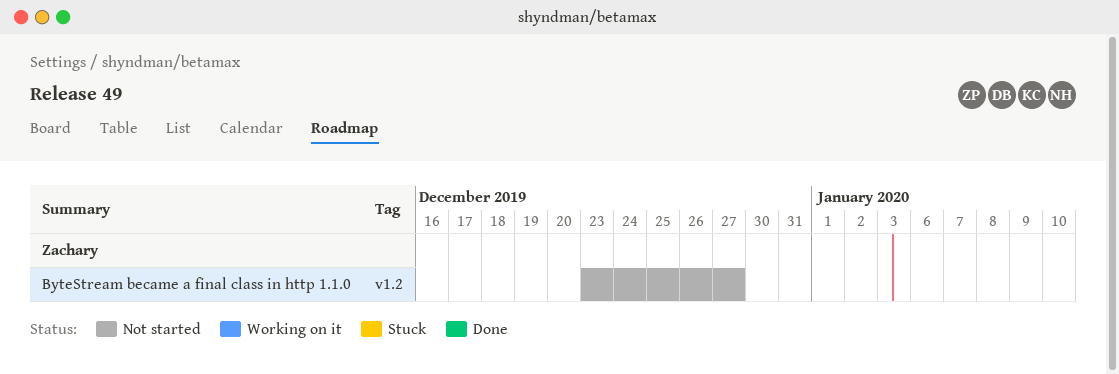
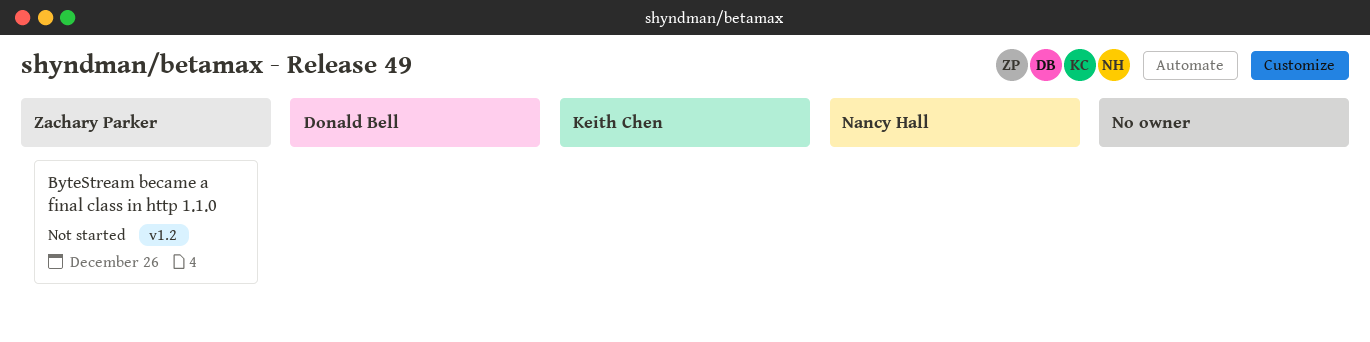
ByteStream became a final class in http 1.1.0, due: Dec 27 -> Dec 26

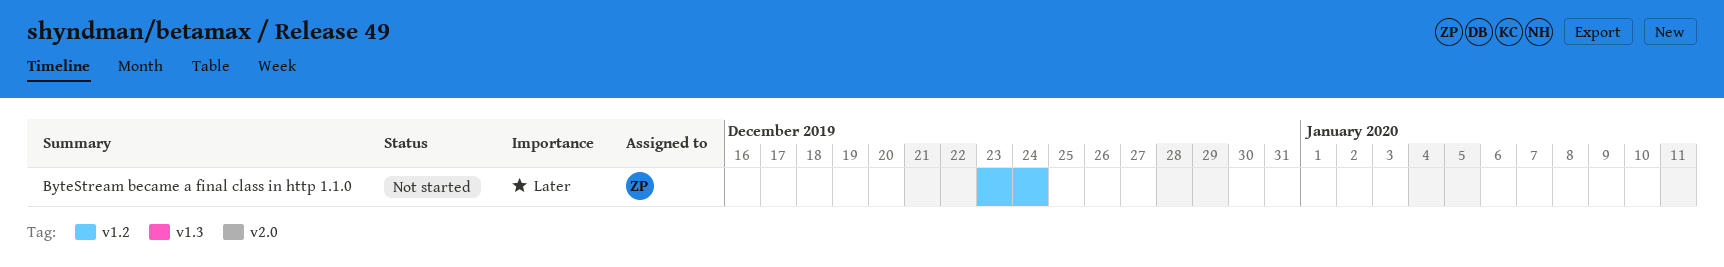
ByteStream became a final class in http 1.1.0, due: Dec 26 -> Dec 24

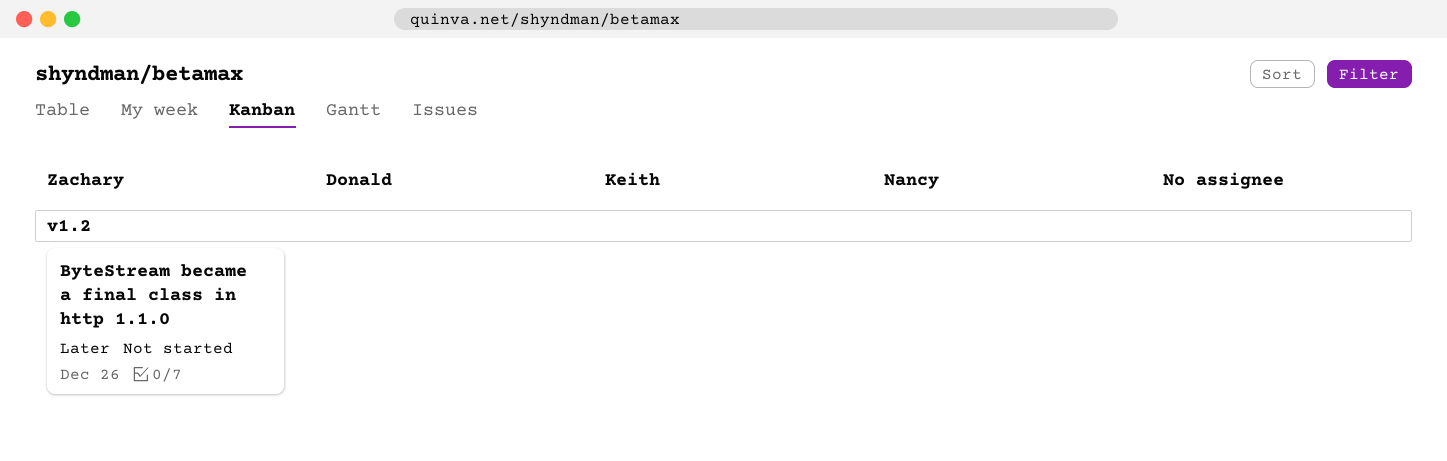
ByteStream became a final class in http 1.1.0, due: Dec 24 -> Dec 26

